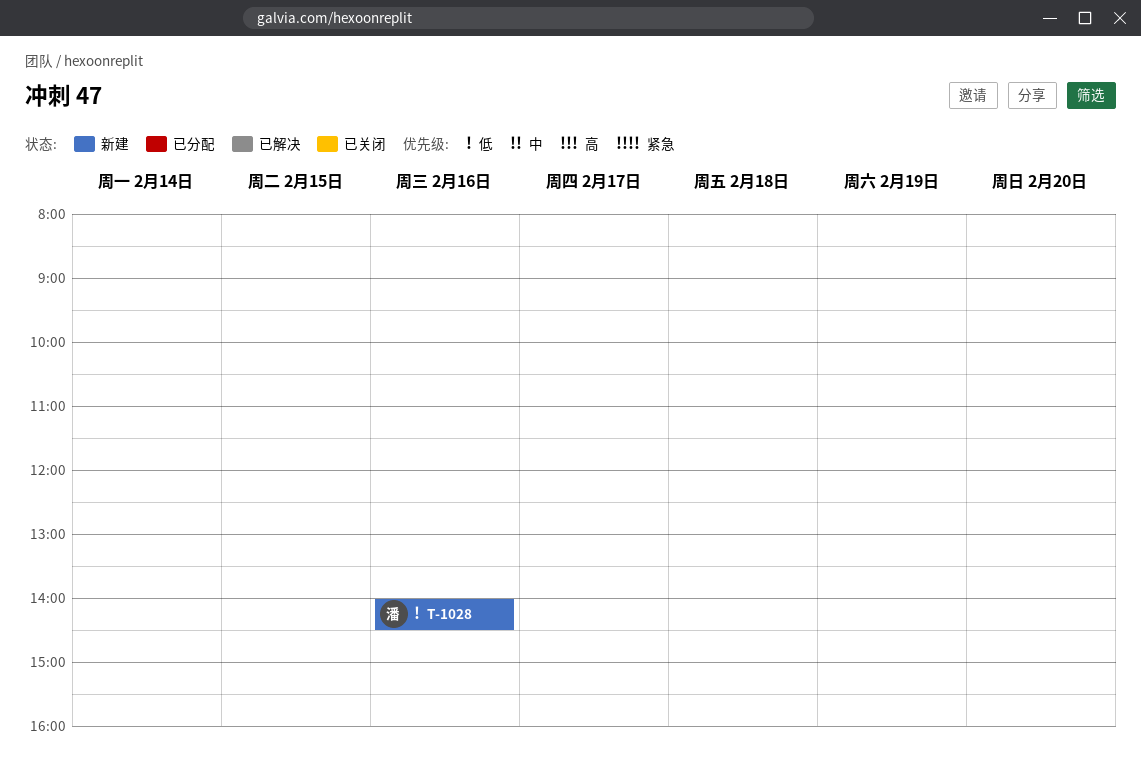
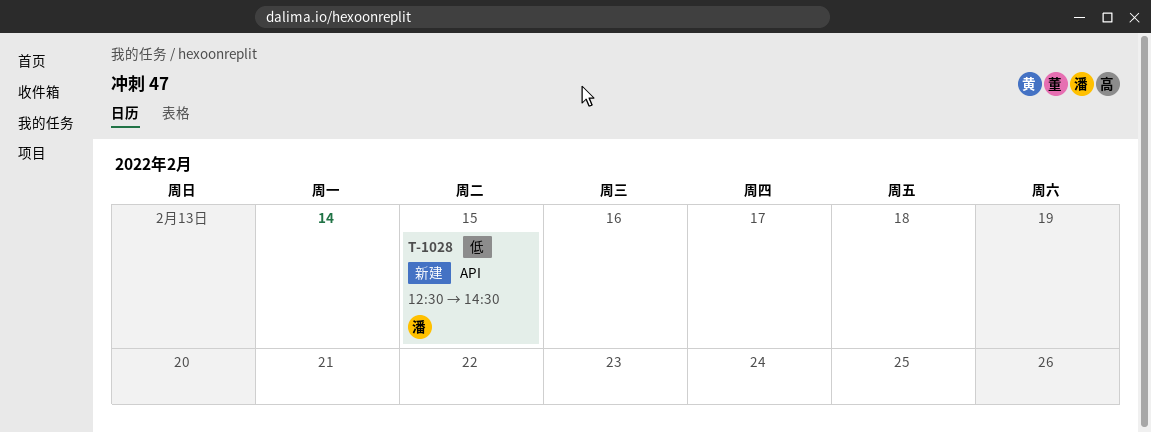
T-1028, day: Feb 16 -> Feb 15
T-1028, begins: 14:00 -> 12:30

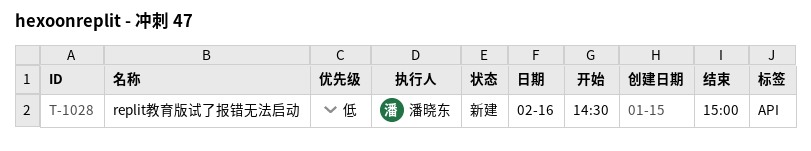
T-1028, day: Feb 15 -> Feb 16
T-1028, begins: 12:30 -> 14:30
T-1028, ends: 14:30 -> 15:00

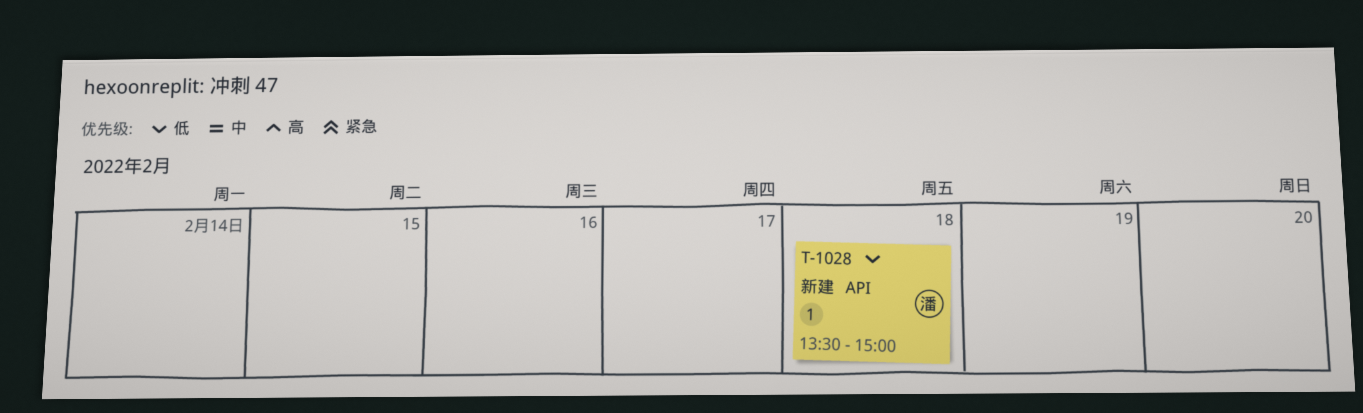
T-1028, day: Feb 16 -> Feb 18
T-1028, begins: 14:30 -> 13:30

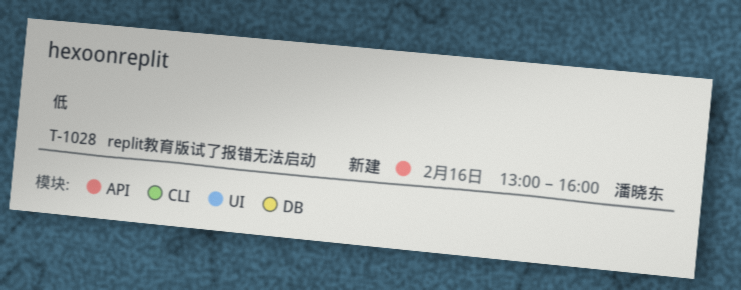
T-1028, day: Feb 18 -> Feb 16
T-1028, begins: 13:30 -> 13:00
T-1028, ends: 15:00 -> 16:00

